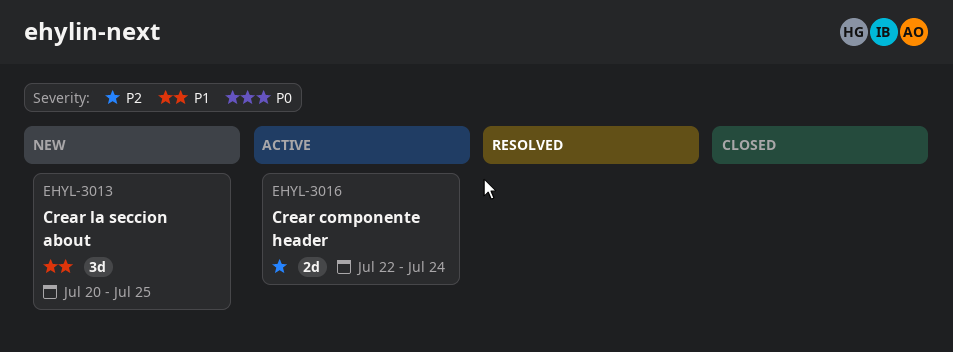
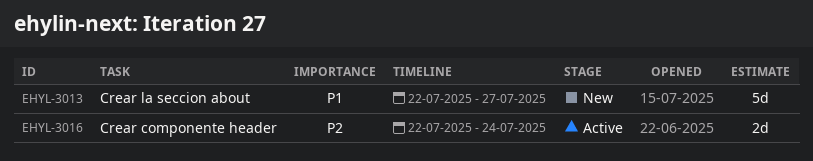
EHYL-3013, estimate: 3d -> 5d
EHYL-3013, start: Jul 20 -> Jul 22
EHYL-3013, due: Jul 25 -> Jul 27

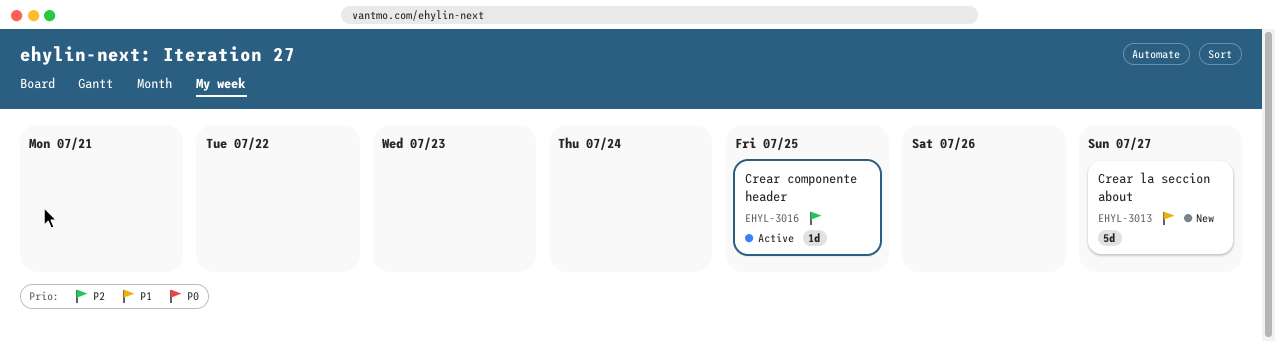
EHYL-3016, estimate: 2d -> 1d
EHYL-3016, due: Jul 24 -> Jul 25

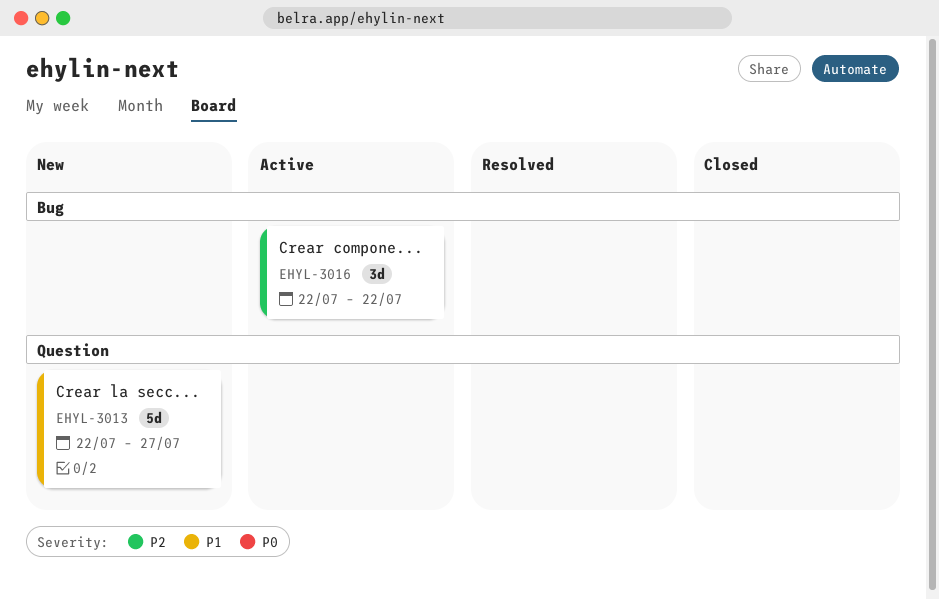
EHYL-3016, estimate: 1d -> 3d
EHYL-3016, due: Jul 25 -> Jul 22

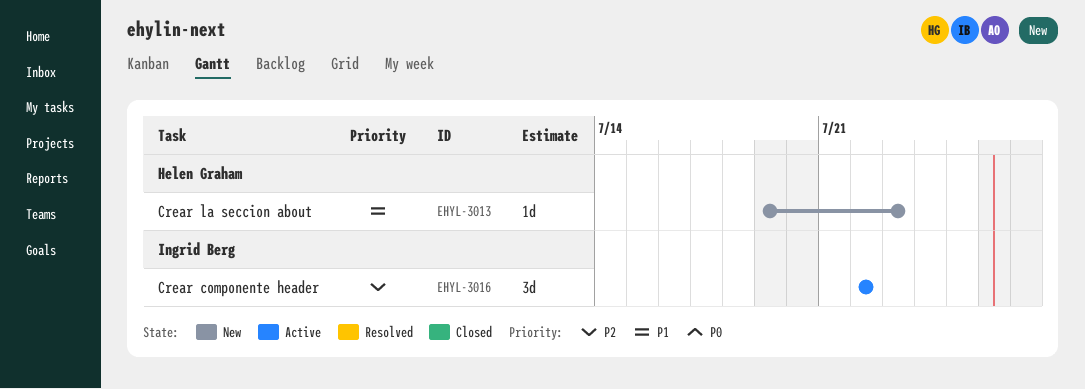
EHYL-3013, estimate: 5d -> 1d
EHYL-3013, start: Jul 22 -> Jul 19
EHYL-3013, due: Jul 27 -> Jul 23

